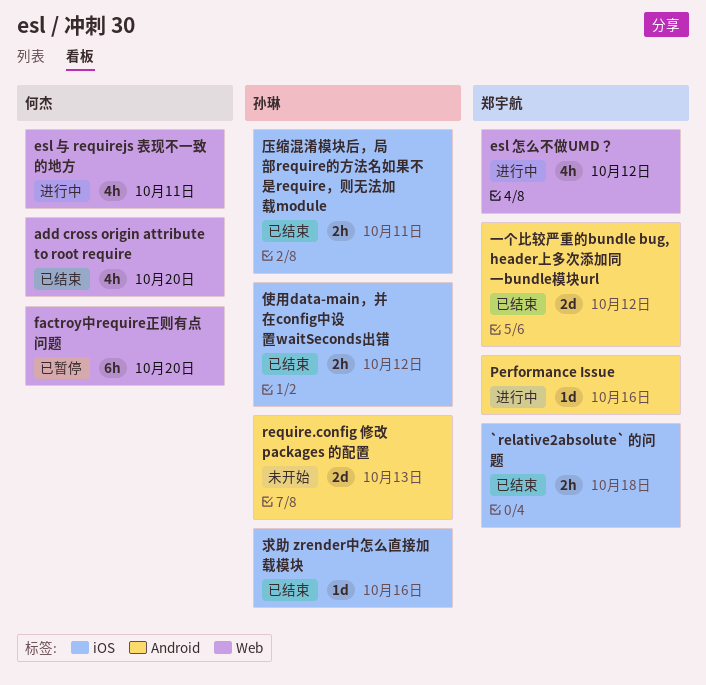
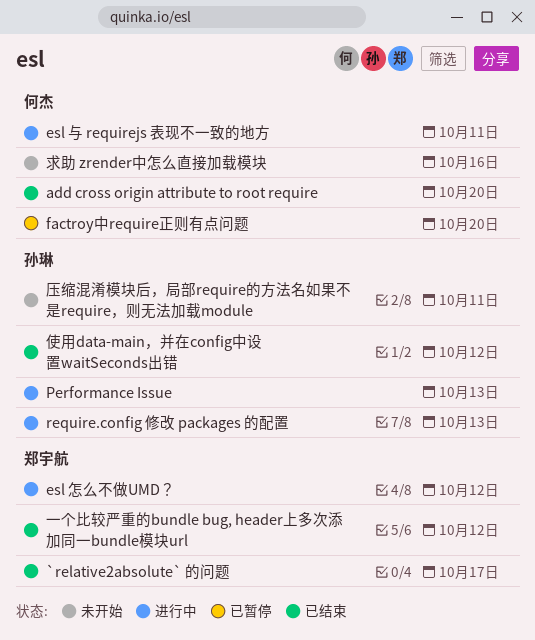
`relative2absolute` 的问题, due: Oct 18 -> Oct 17
Performance Issue, owner: 郑宇航 -> 孙琳
Performance Issue, due: Oct 16 -> Oct 13
require.config 修改 packages 的配置, status: 未开始 -> 进行中
压缩混淆模块后，局部require的方法名如果不是require，则无法加载module, status: 已结束 -> 未开始
求助 zrender中怎么直接加载模块, status: 已结束 -> 未开始
求助 zrender中怎么直接加载模块, owner: 孙琳 -> 何杰

